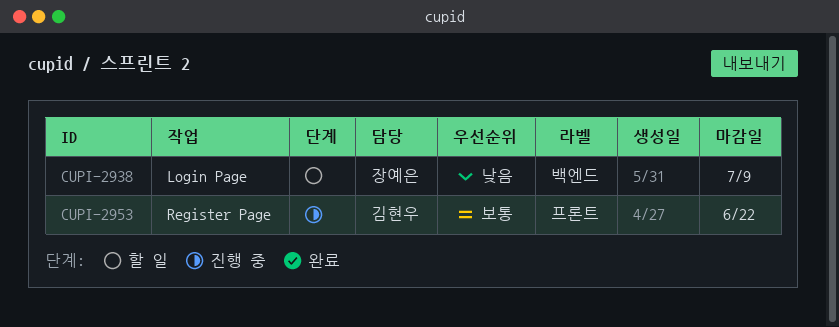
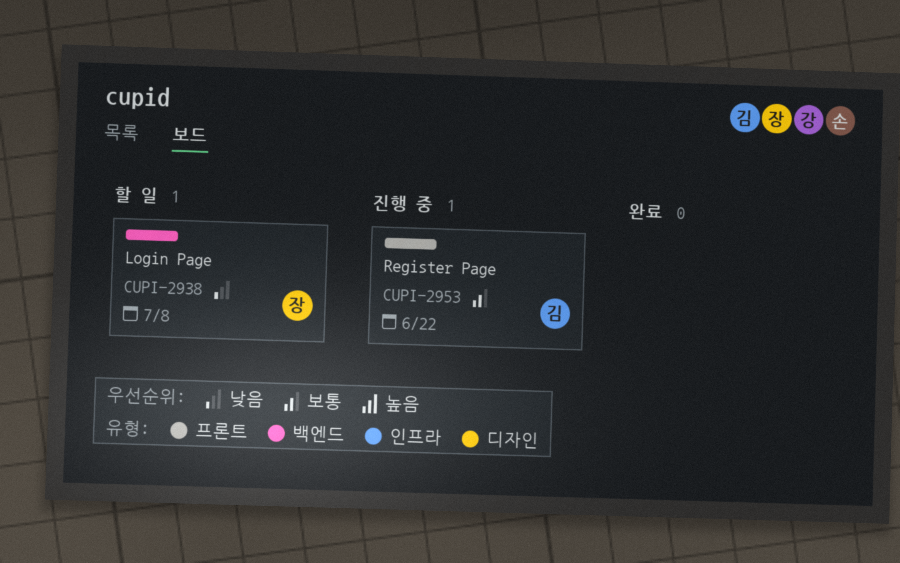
CUPI-2938, due: Jul 9 -> Jul 8

